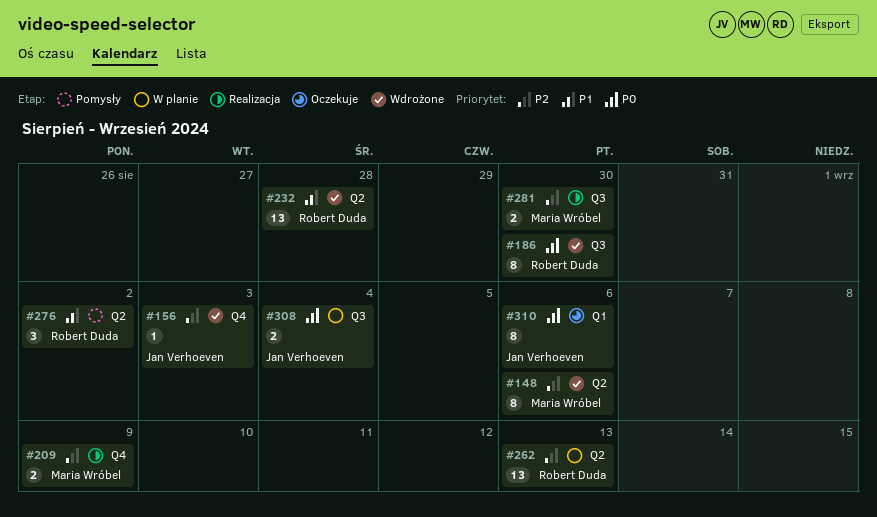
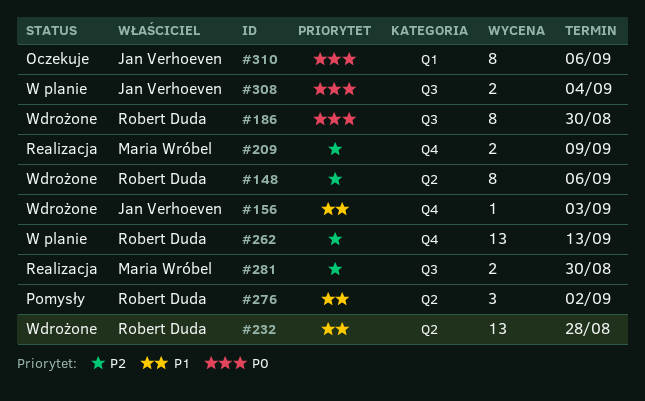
#148, owner: Maria Wróbel -> Robert Duda
#156, priority: P2 -> P1
#262, label: Q2 -> Q4

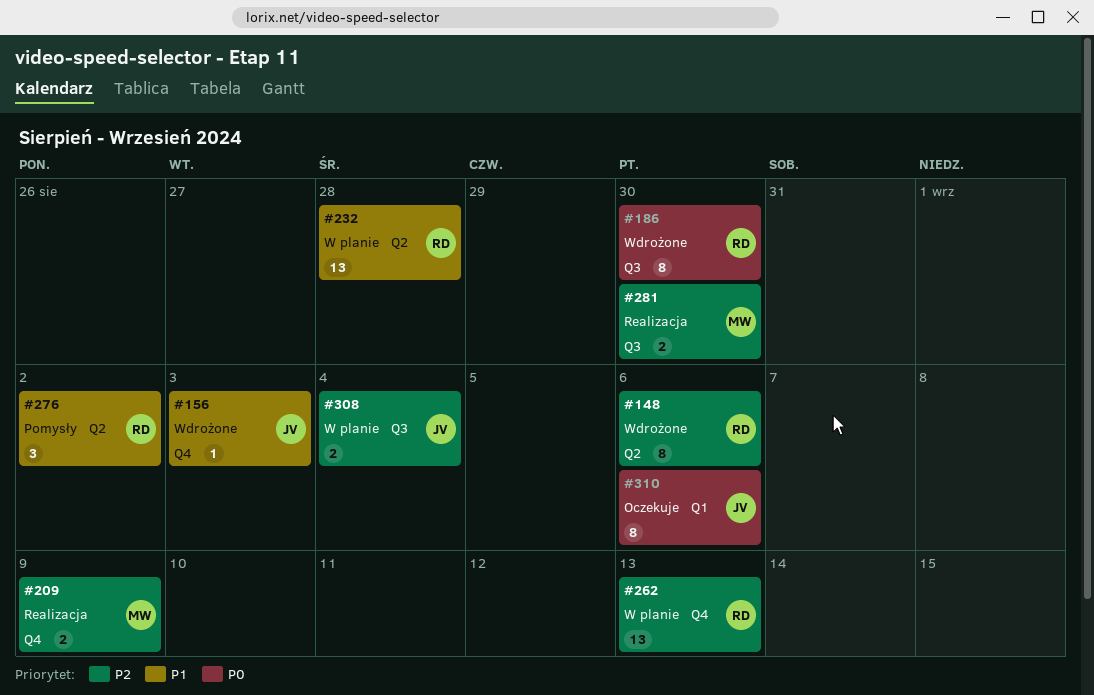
#232, status: Wdrożone -> W planie
#308, priority: P0 -> P2

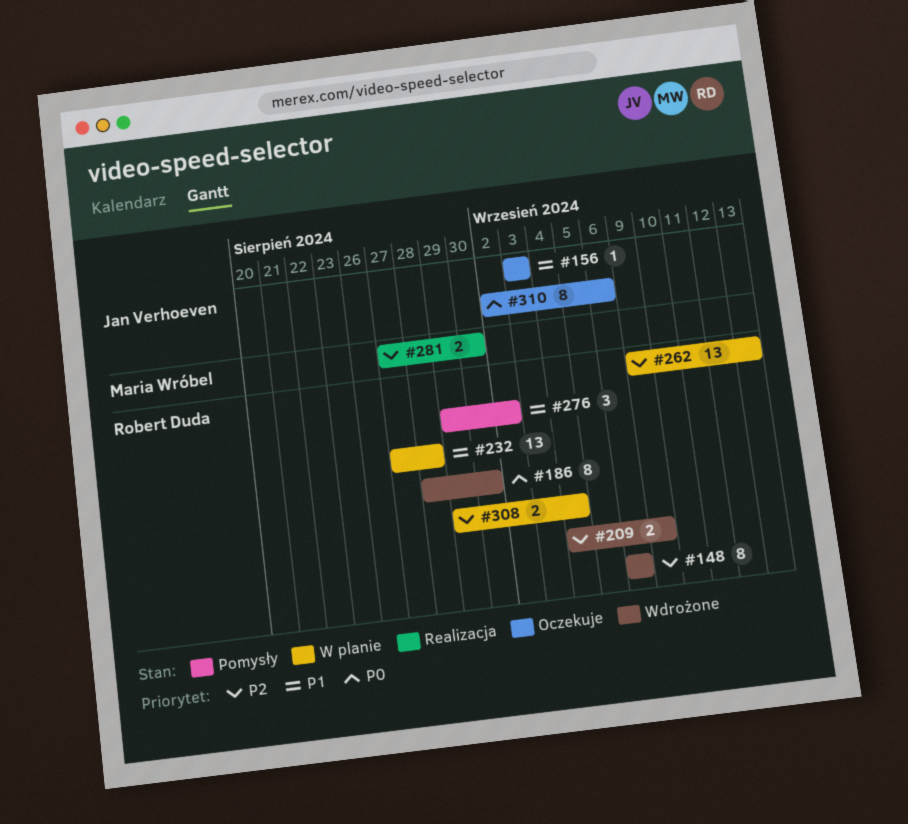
#156, status: Wdrożone -> Oczekuje
#209, status: Realizacja -> Wdrożone
#209, owner: Maria Wróbel -> Robert Duda
#308, owner: Jan Verhoeven -> Robert Duda

